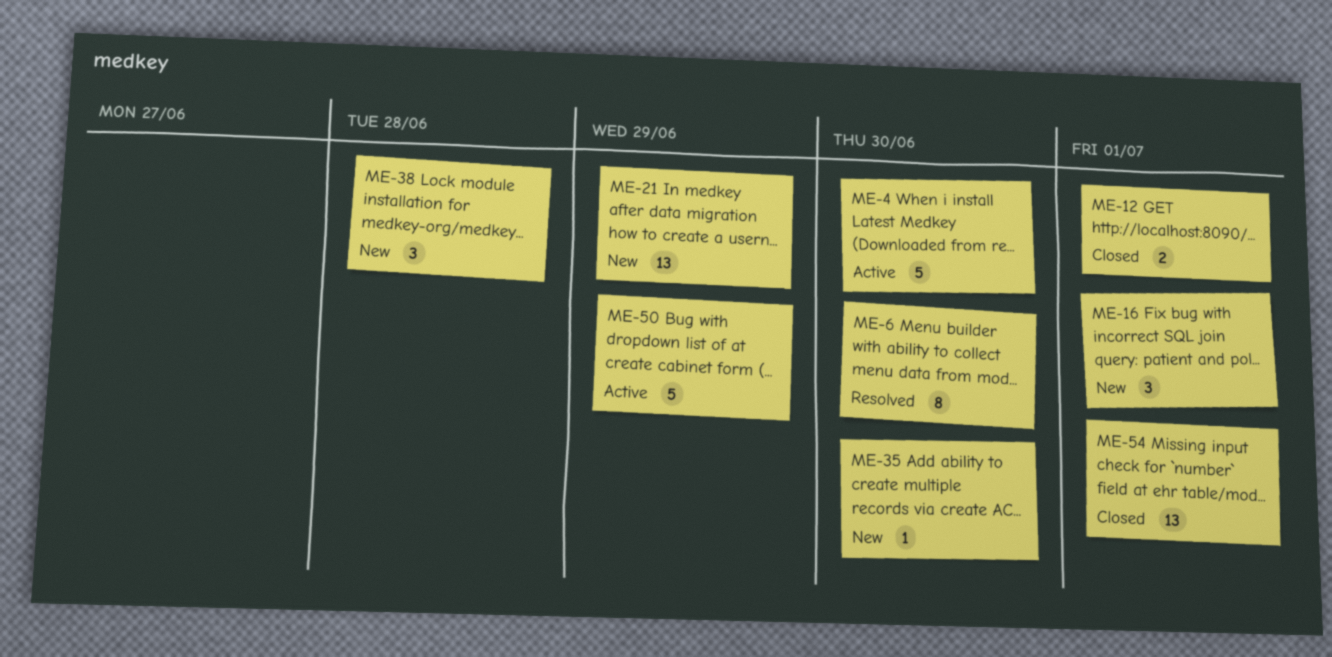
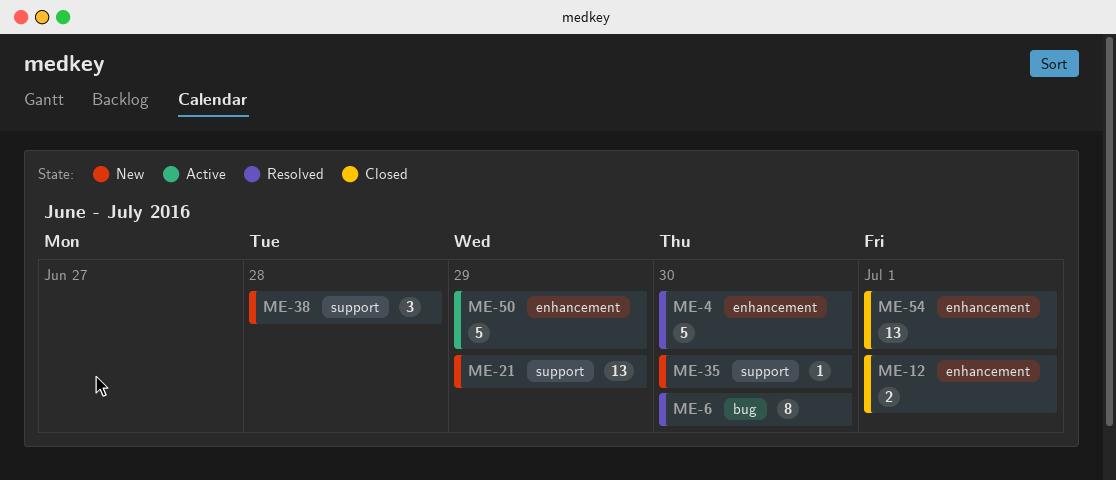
ME-4, status: Active -> Resolved
ME-16: present -> none

